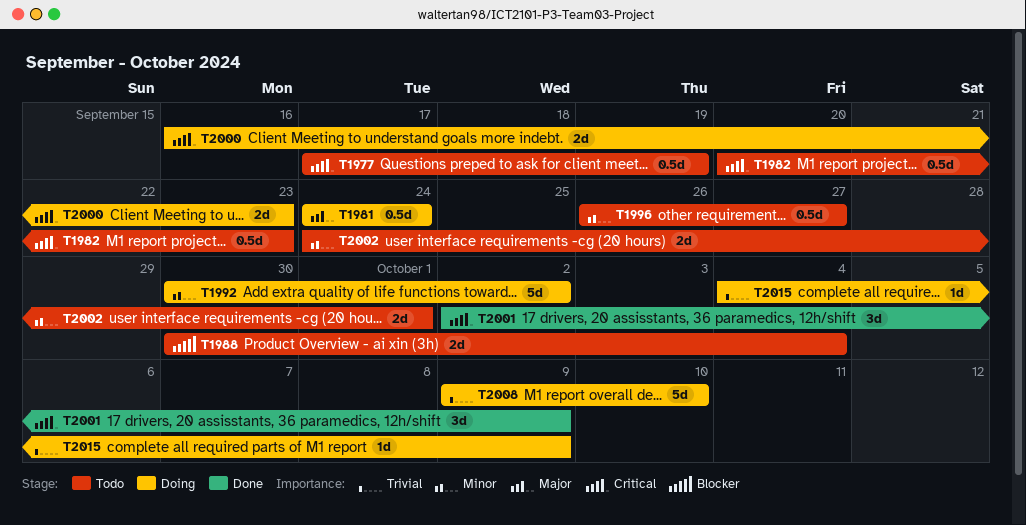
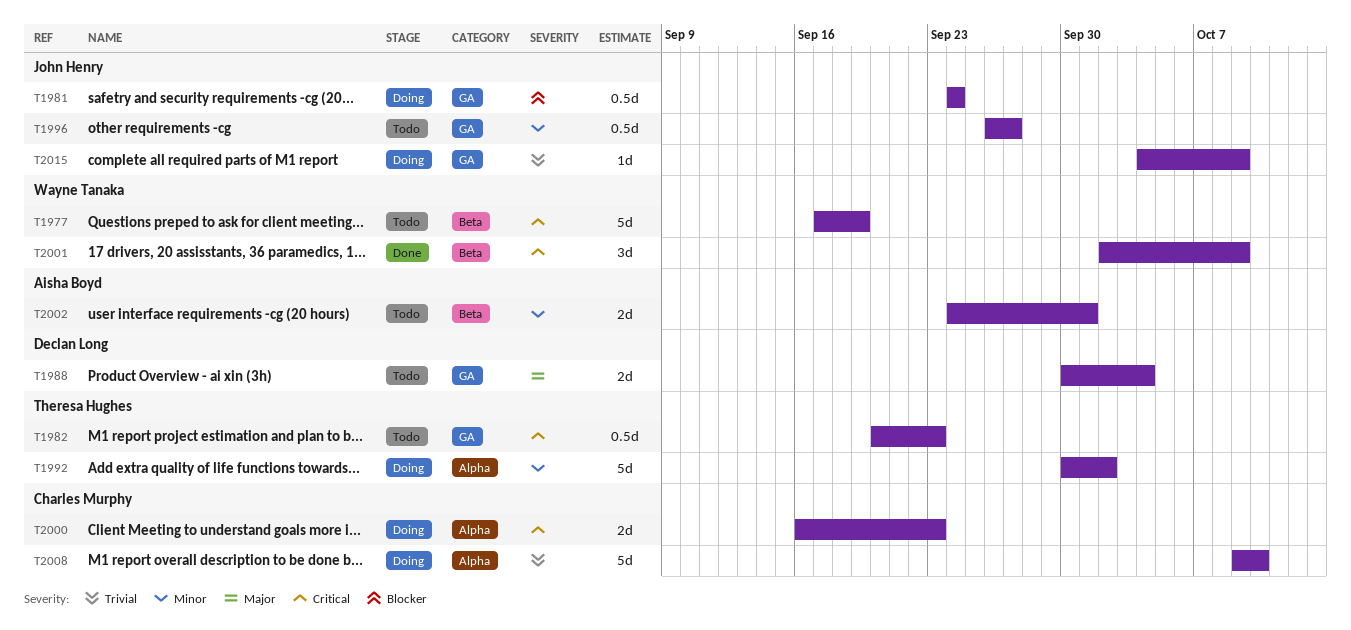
T1977, estimate: 0.5d -> 5d
T1981, priority: Major -> Blocker
T1988, priority: Blocker -> Major

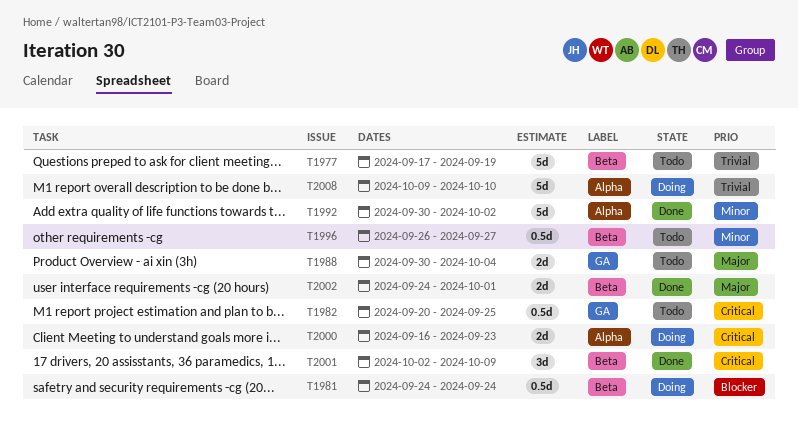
T1977, priority: Critical -> Trivial
T1981, label: GA -> Beta
T1982, due: Sep 23 -> Sep 25
T1992, status: Doing -> Done
T1996, label: GA -> Beta
T2002, status: Todo -> Done
T2002, priority: Minor -> Major
T2015: present -> none

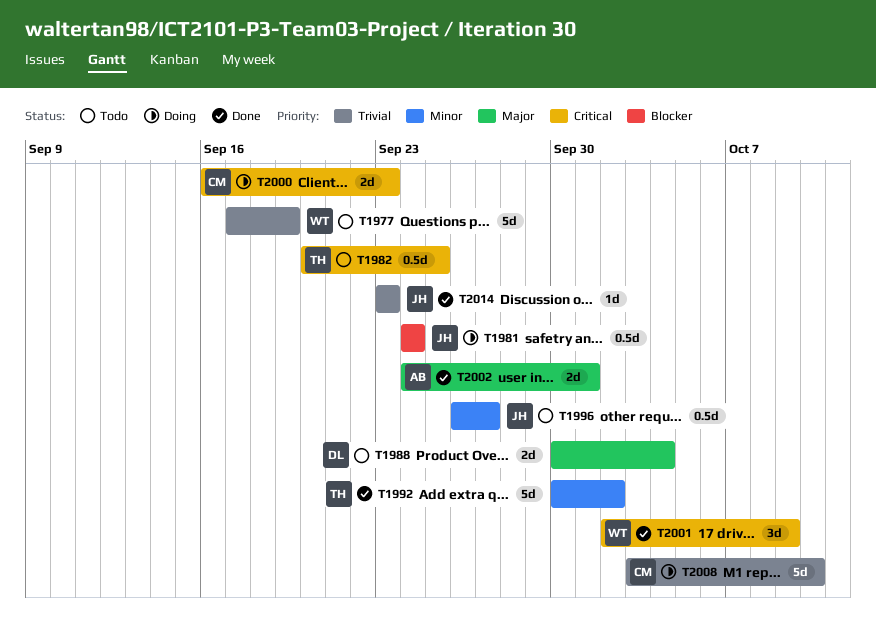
T2008, start: Oct 9 -> Oct 3
T2014: none -> present

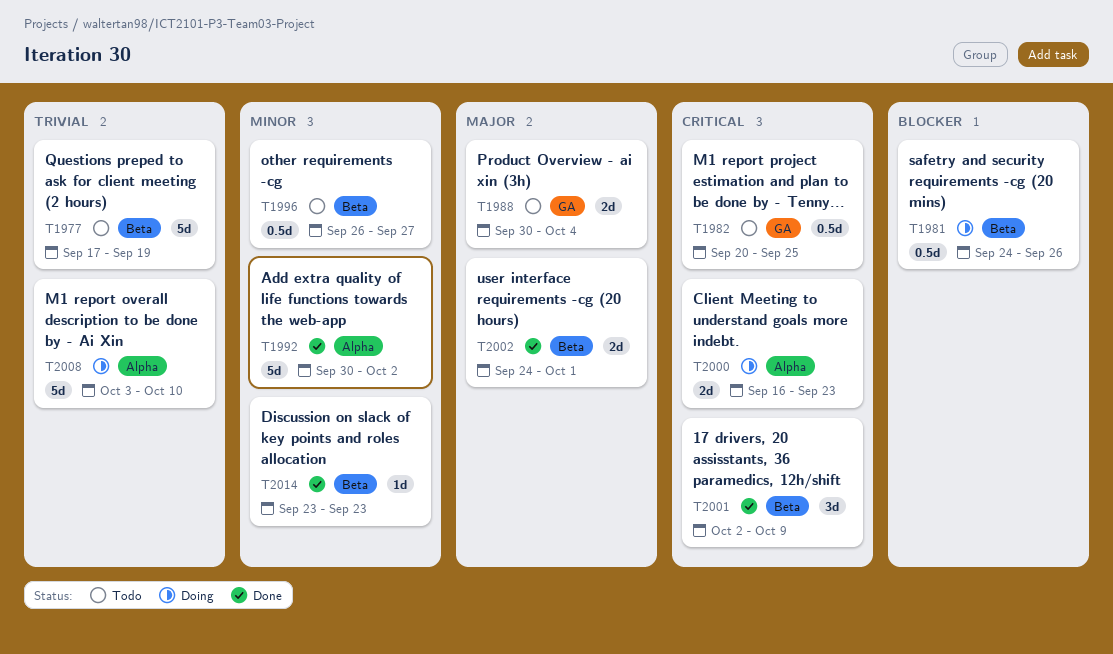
T1981, due: Sep 24 -> Sep 26
T2014, priority: Trivial -> Minor

